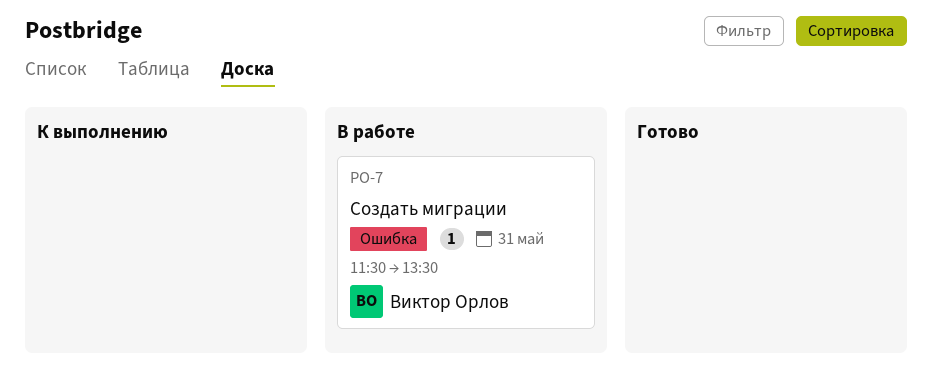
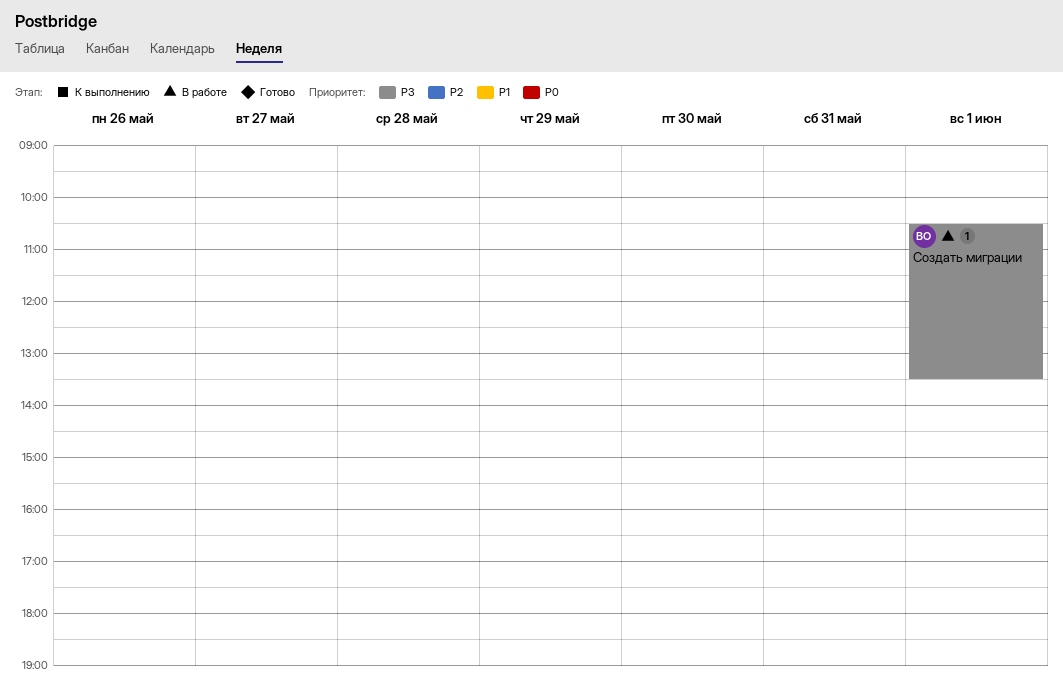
Создать миграции, day: May 31 -> Jun 1
Создать миграции, begins: 11:30 -> 10:30

